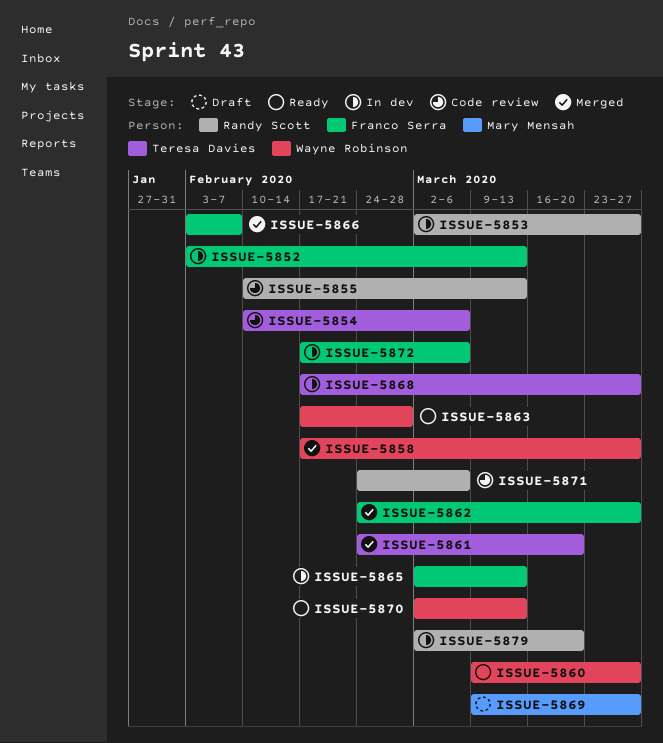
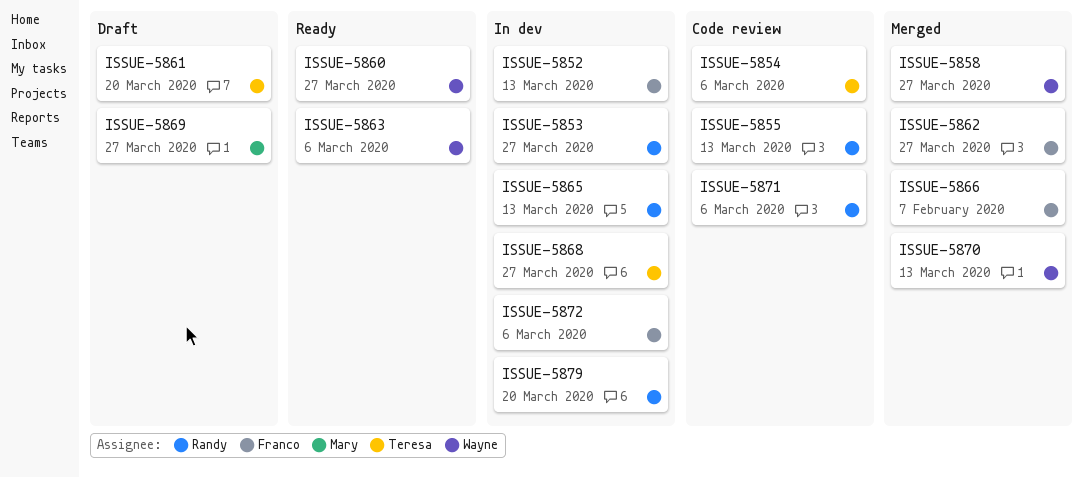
ISSUE-5861, status: Merged -> Draft
ISSUE-5863, due: Feb 28 -> Mar 6
ISSUE-5865, owner: Franco Serra -> Randy Scott
ISSUE-5870, status: Ready -> Merged

